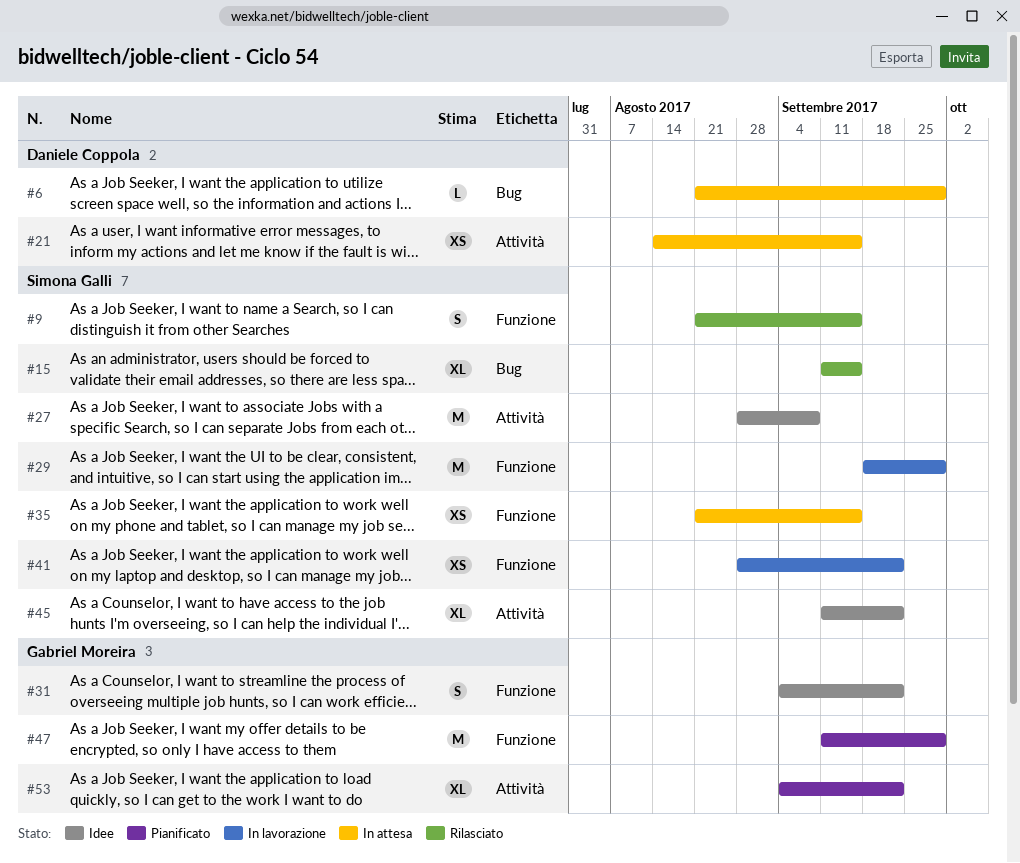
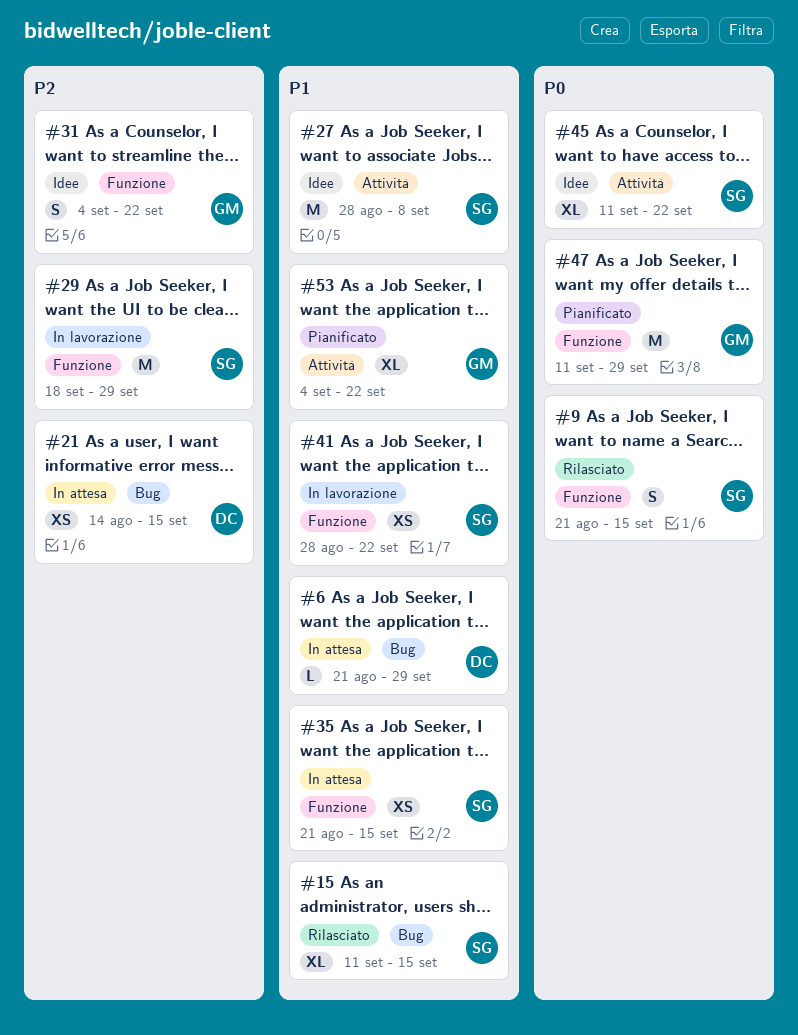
#21, label: Attività -> Bug

